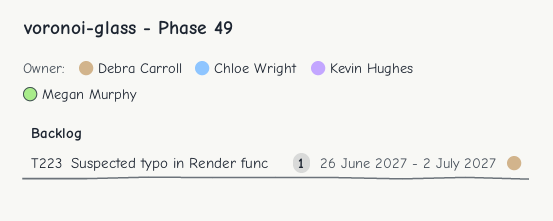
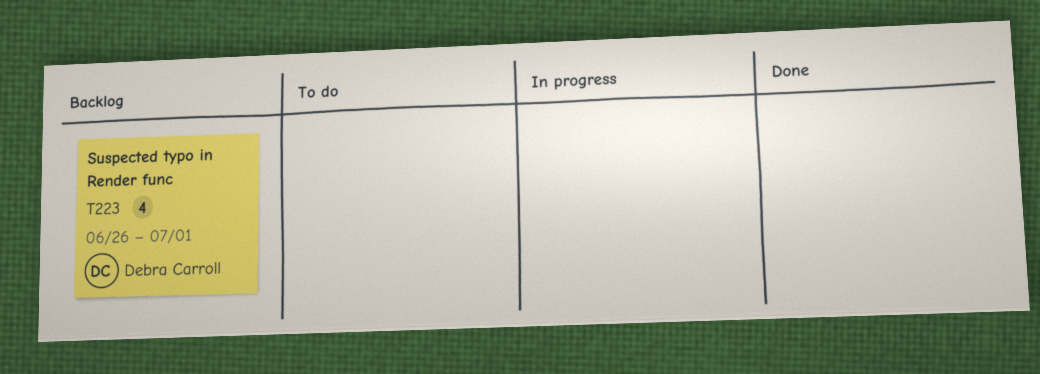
T223, estimate: 1 -> 4
T223, due: Jul 2 -> Jul 1

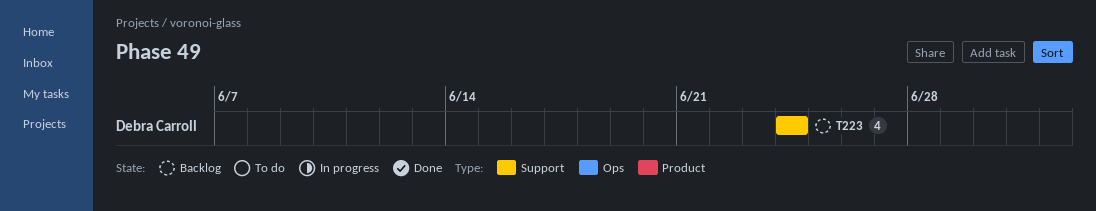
T223, start: Jun 26 -> Jun 24
T223, due: Jul 1 -> Jun 24

